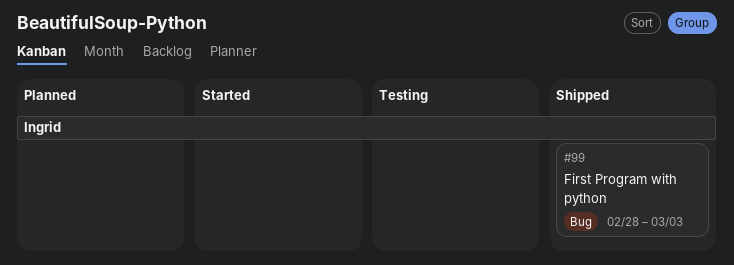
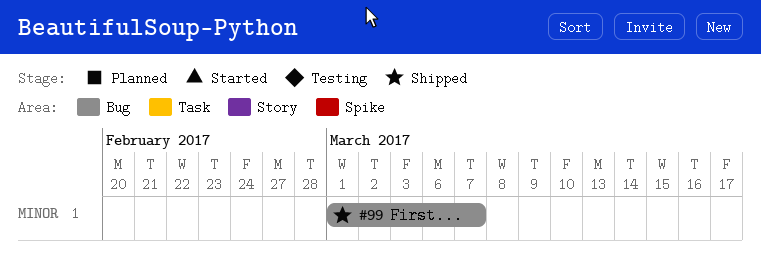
#99, start: Feb 28 -> Mar 1
#99, due: Mar 3 -> Mar 7

